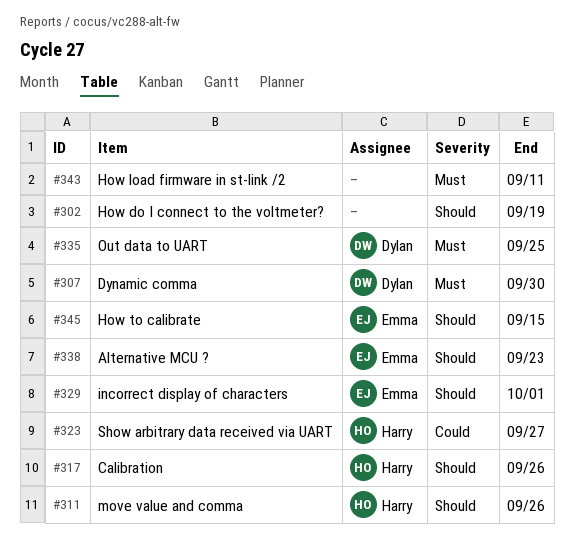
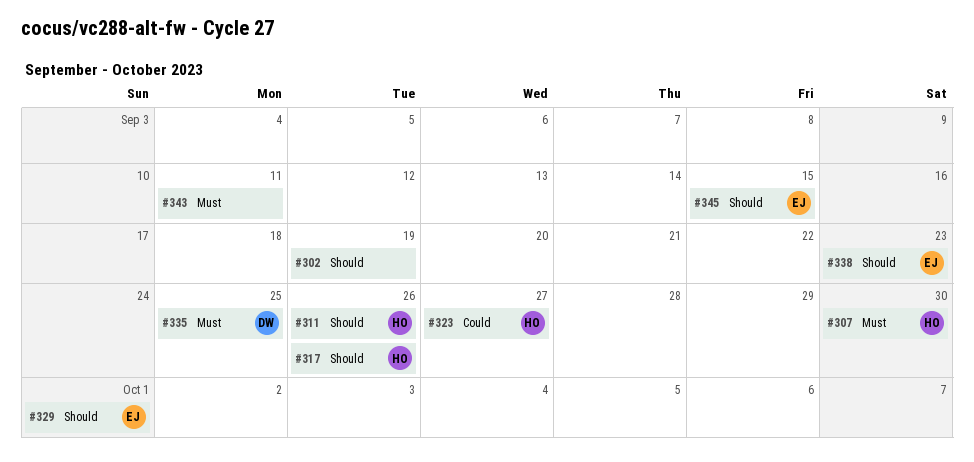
#307, owner: Dylan -> Harry

